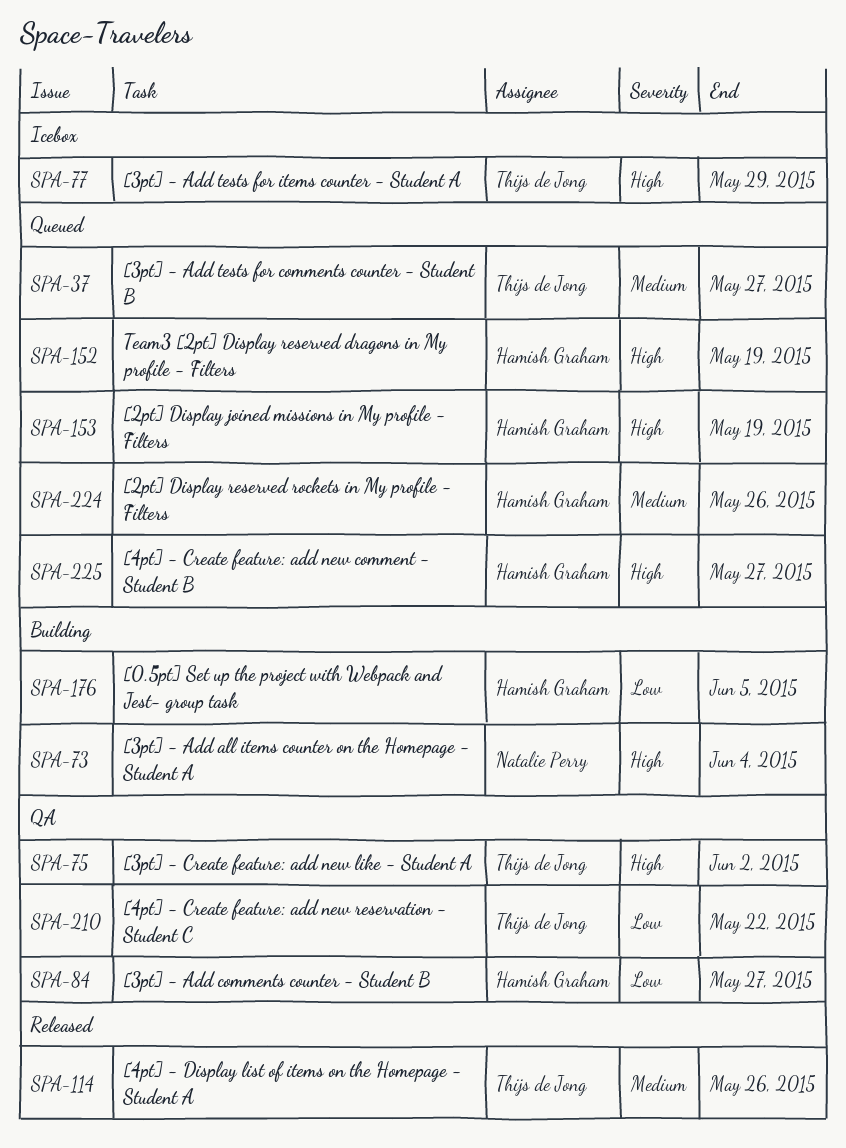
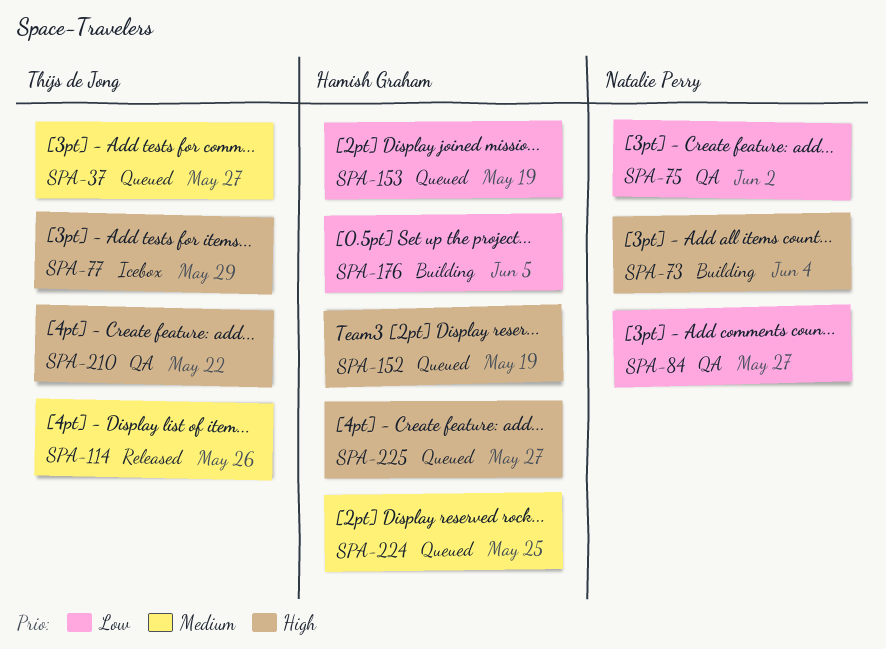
SPA-75, owner: Thijs de Jong -> Natalie Perry
SPA-75, priority: High -> Low
SPA-84, owner: Hamish Graham -> Natalie Perry
SPA-153, priority: High -> Low
SPA-210, priority: Low -> High
SPA-224, due: May 26 -> May 25

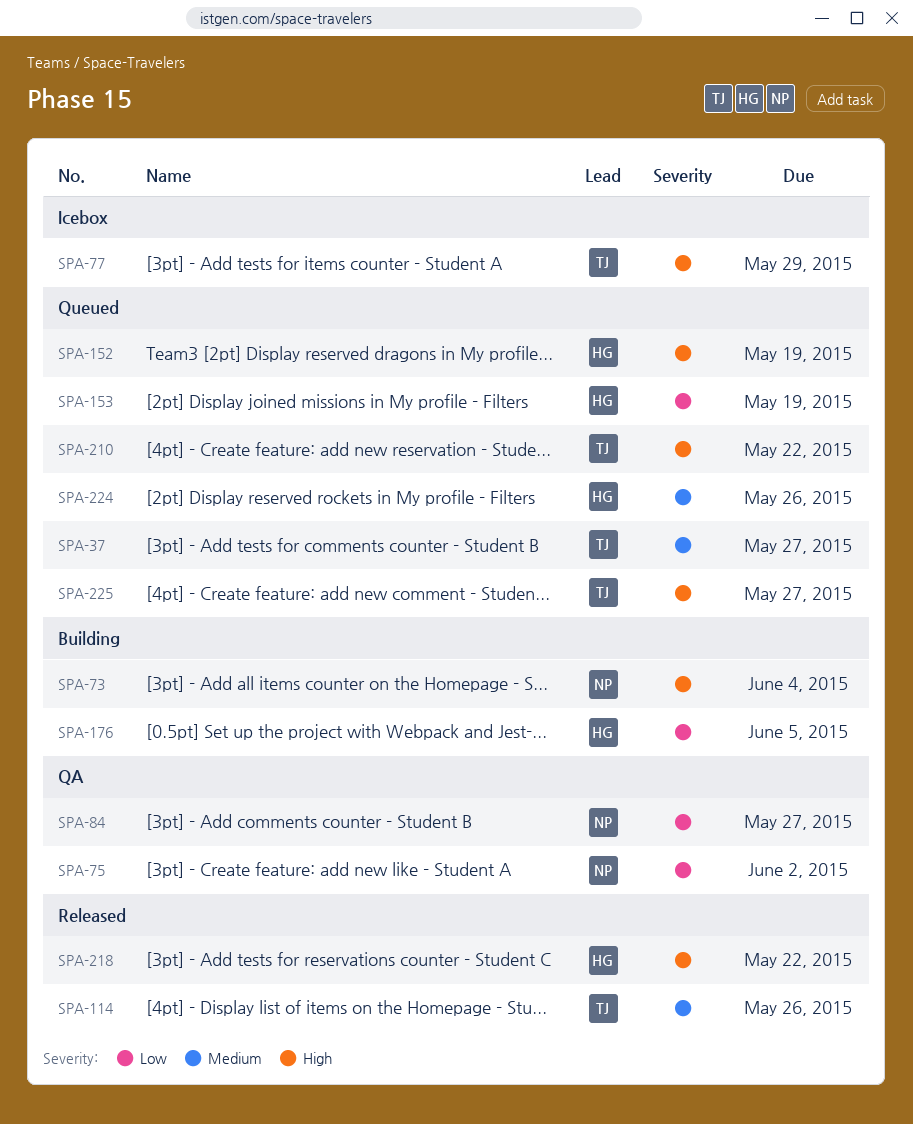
SPA-210, status: QA -> Queued
SPA-218: none -> present
SPA-224, due: May 25 -> May 26
SPA-225, owner: Hamish Graham -> Thijs de Jong

